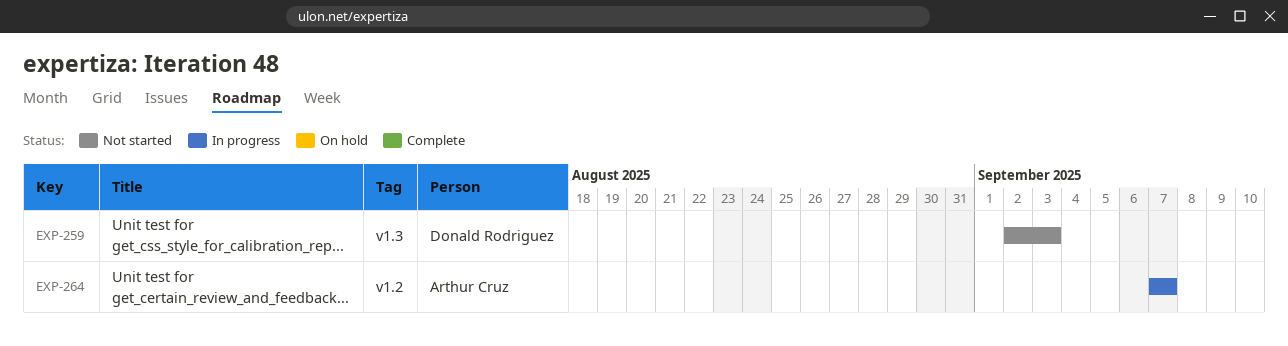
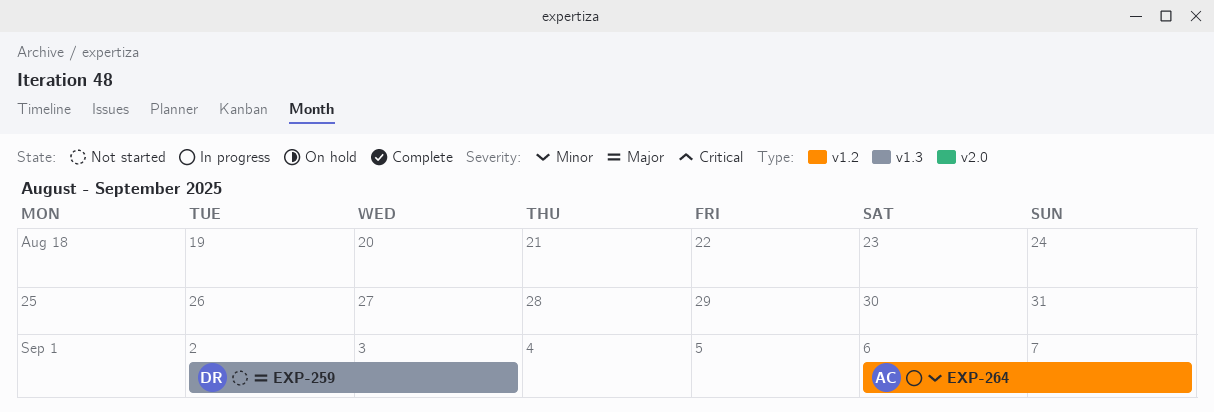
EXP-264, start: Sep 7 -> Sep 6

